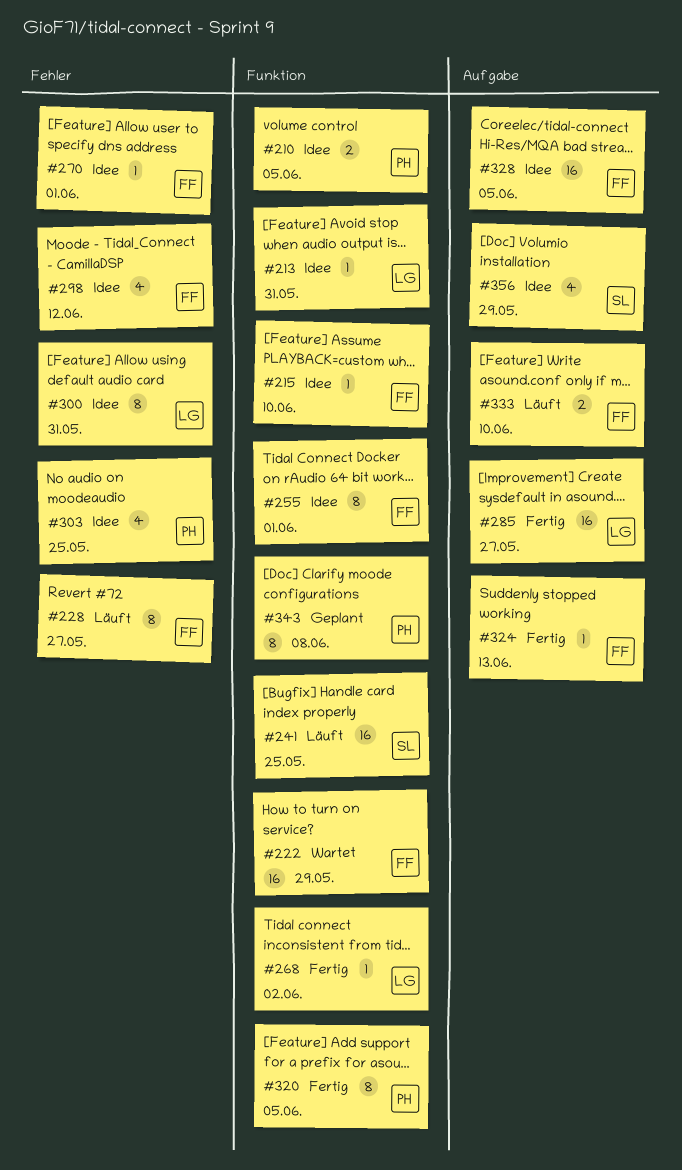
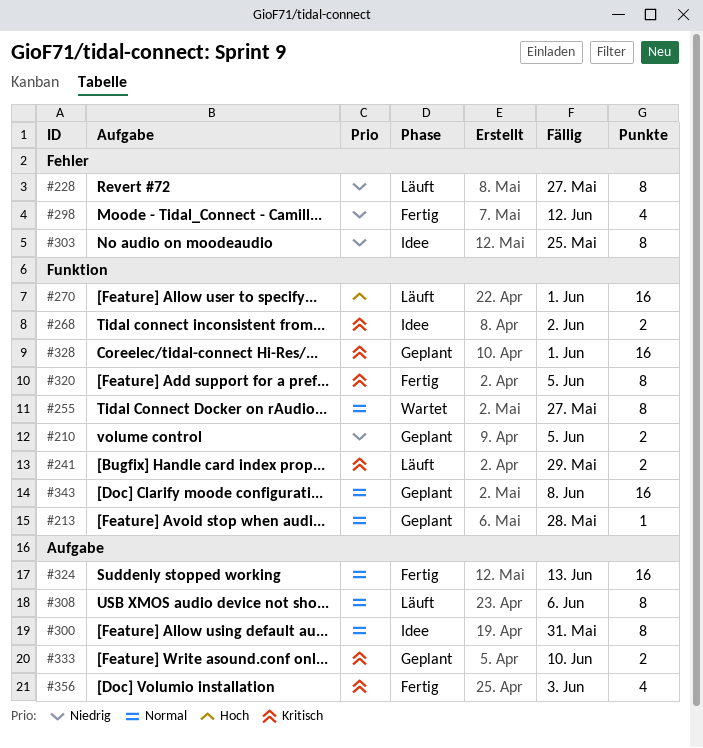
#210, status: Idee -> Geplant
#213, status: Idee -> Geplant
#213, due: May 31 -> May 28
#215: present -> none
#222: present -> none
#241, estimate: 16 -> 2
#241, due: May 25 -> May 29
#255, status: Idee -> Wartet
#255, due: Jun 1 -> May 27
#268, status: Fertig -> Idee
#268, estimate: 1 -> 2
#270, status: Idee -> Läuft
#270, label: Fehler -> Funktion
#270, estimate: 1 -> 16
#285: present -> none
#298, status: Idee -> Fertig
#300, label: Fehler -> Aufgabe
#303, estimate: 4 -> 8
#308: none -> present
#324, estimate: 1 -> 16
#328, status: Idee -> Geplant
#328, label: Aufgabe -> Funktion
#328, due: Jun 5 -> Jun 1
#333, status: Läuft -> Geplant
#343, estimate: 8 -> 16
#356, status: Idee -> Fertig
#356, due: May 29 -> Jun 3

